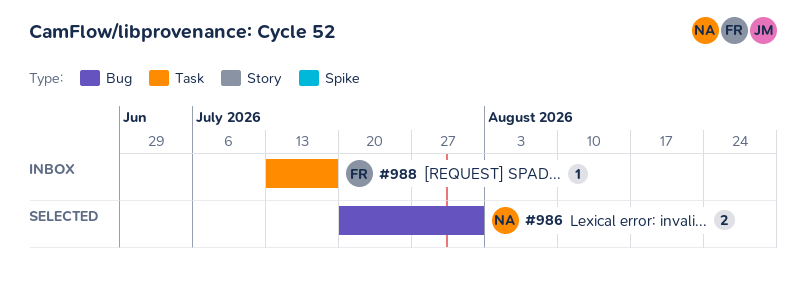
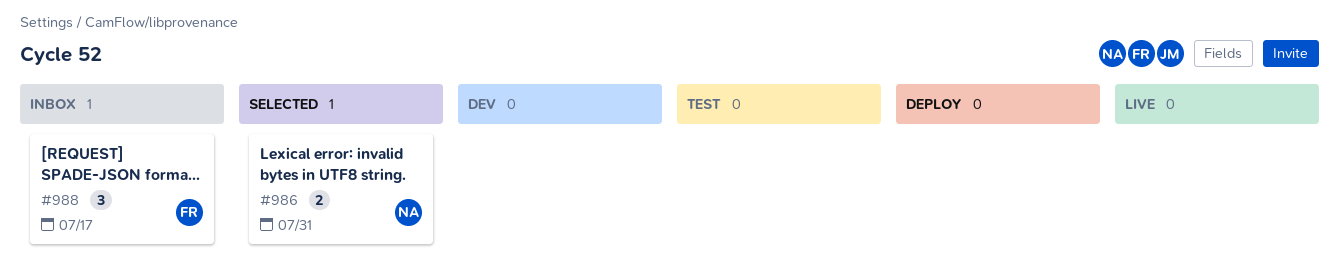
#988, estimate: 1 -> 3

